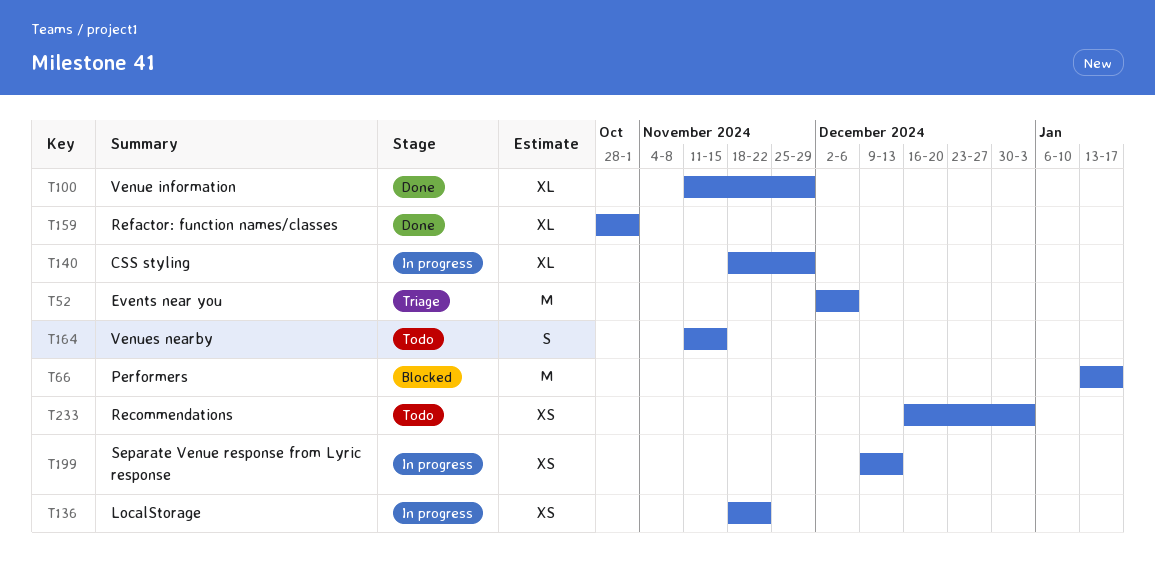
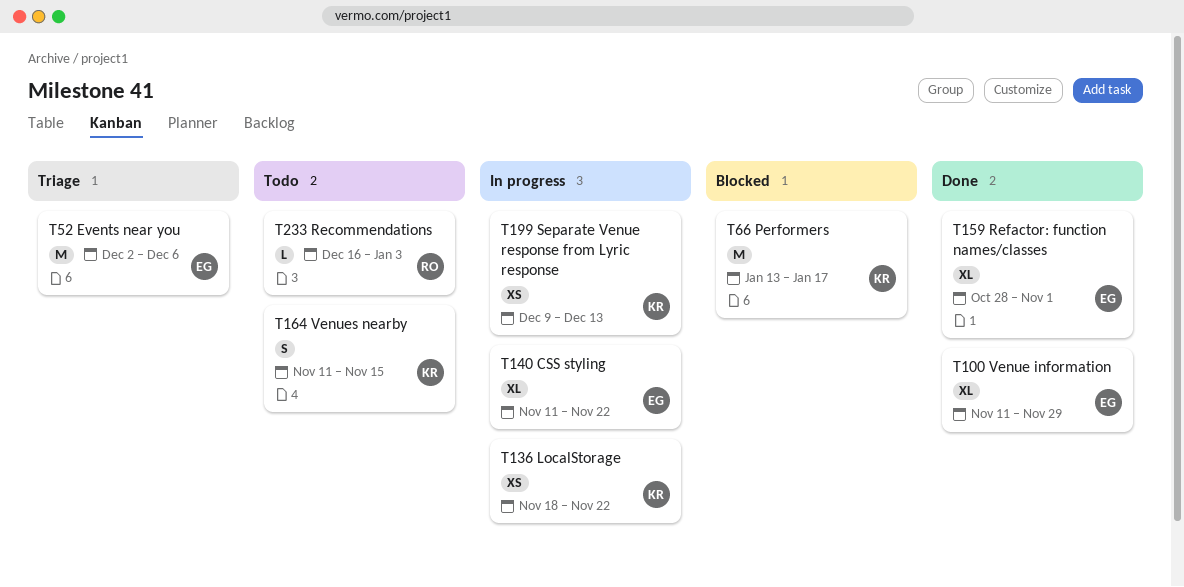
T140, start: Nov 18 -> Nov 11
T140, due: Nov 29 -> Nov 22
T233, estimate: XS -> L

